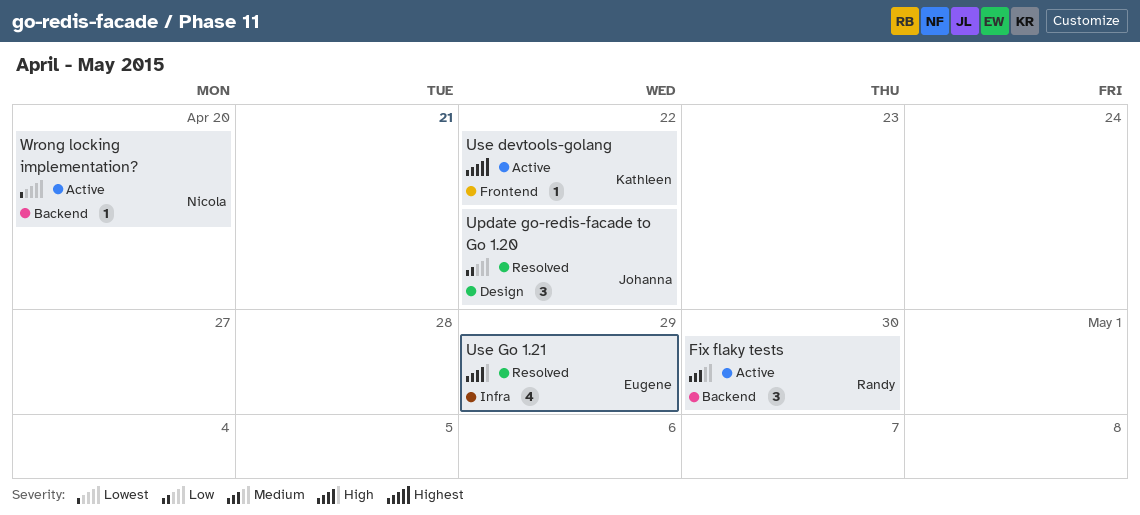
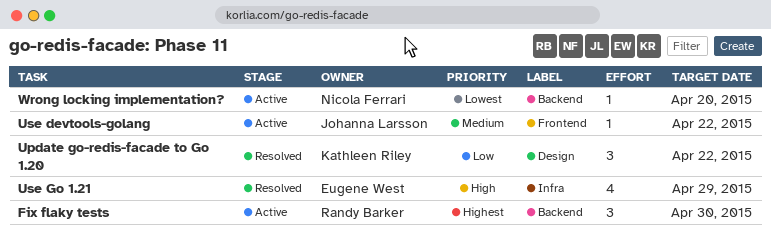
Fix flaky tests, priority: Medium -> Highest
Update go-redis-facade to Go 1.20, owner: Johanna Larsson -> Kathleen Riley
Use devtools-golang, owner: Kathleen Riley -> Johanna Larsson
Use devtools-golang, priority: Highest -> Medium

